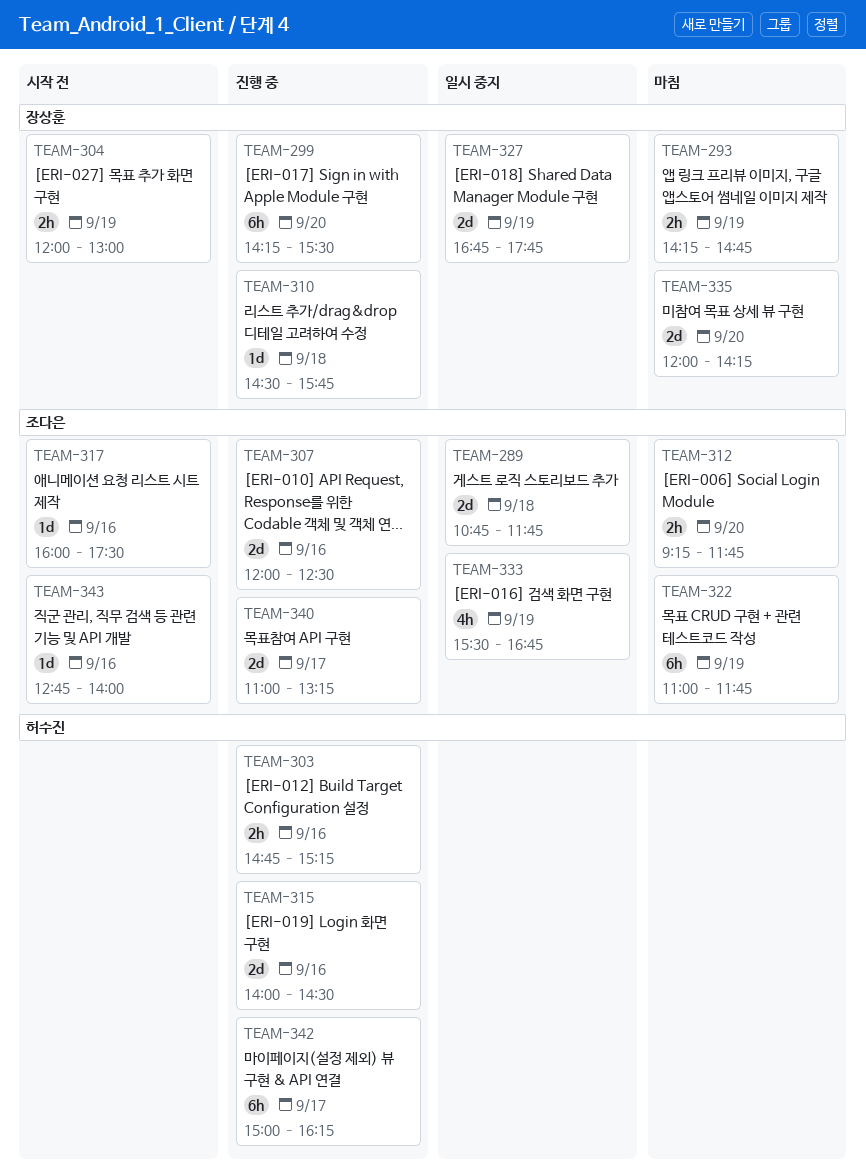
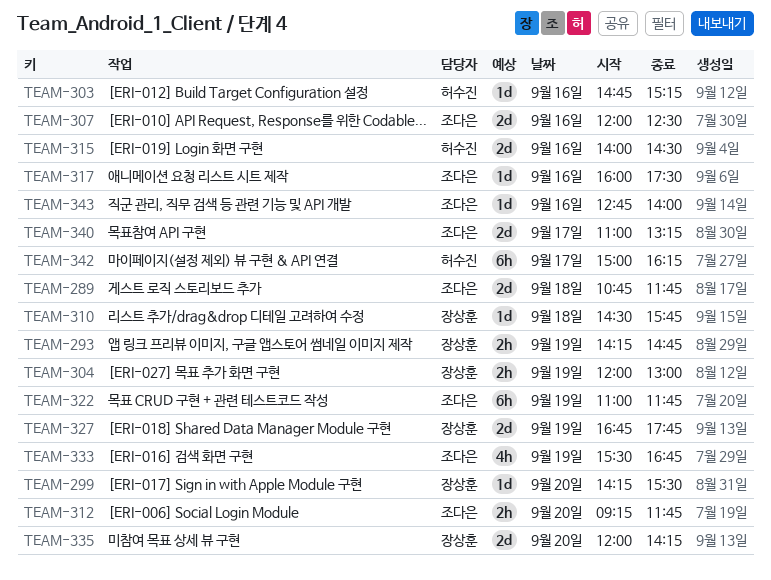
TEAM-299, estimate: 6h -> 1d
TEAM-303, estimate: 2h -> 1d

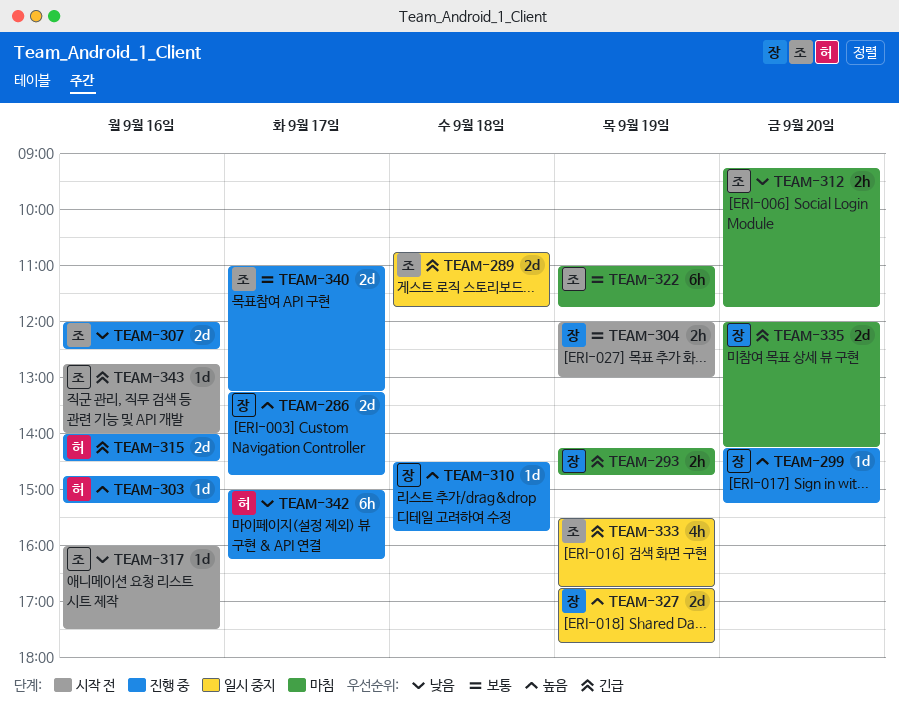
TEAM-286: none -> present
TEAM-299, ends: 15:30 -> 15:15

